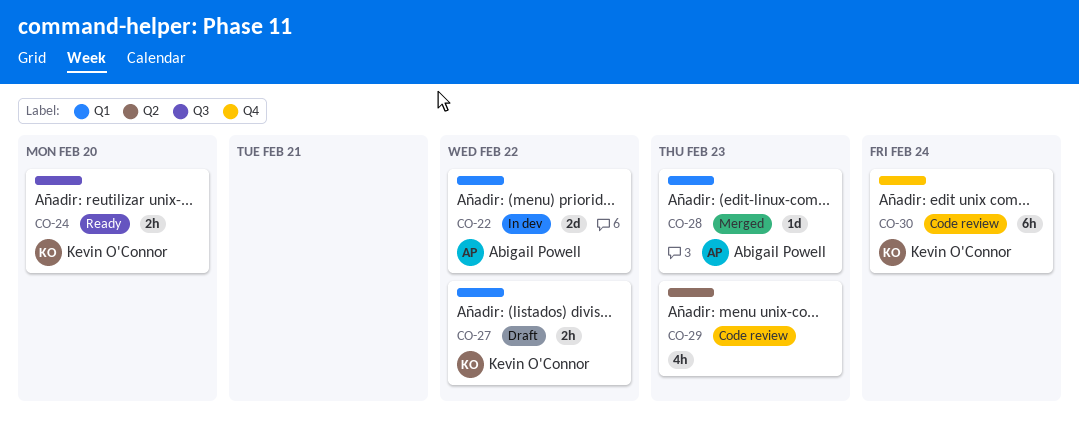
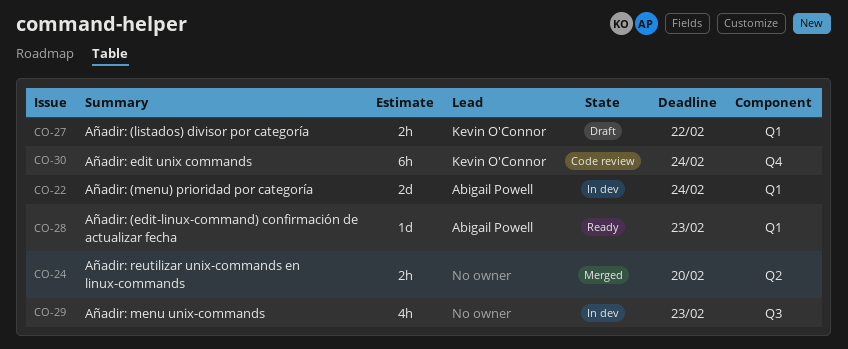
CO-22, due: Feb 22 -> Feb 24
CO-24, status: Ready -> Merged
CO-24, owner: Kevin O'Connor -> none
CO-24, label: Q3 -> Q2
CO-28, status: Merged -> Ready
CO-29, status: Code review -> In dev
CO-29, label: Q2 -> Q3

